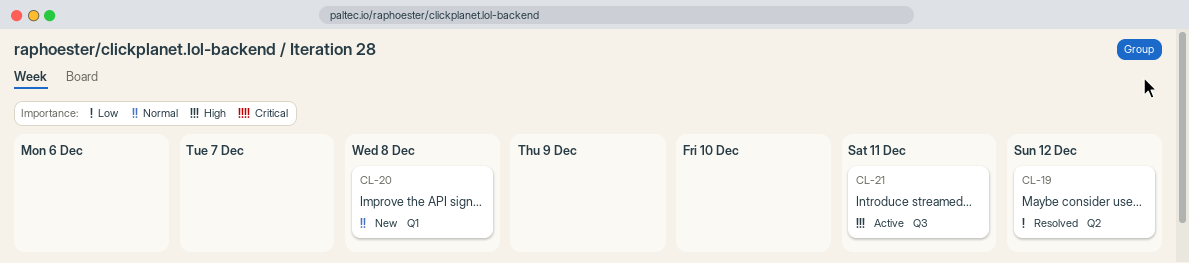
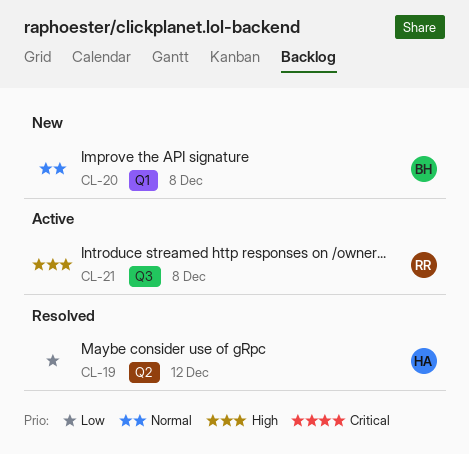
CL-21, due: Dec 11 -> Dec 8

